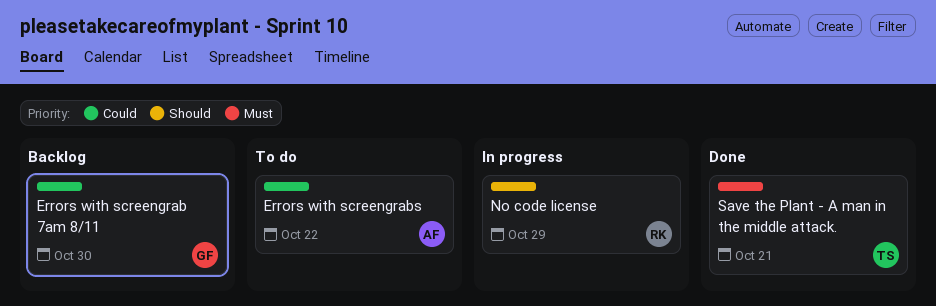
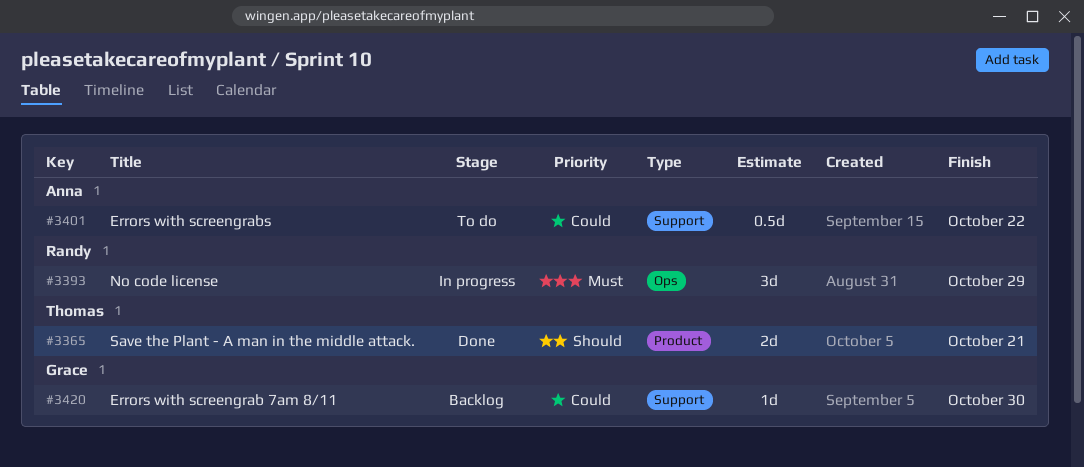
No code license, priority: Should -> Must
Save the Plant - A man in the middle attack., priority: Must -> Should

